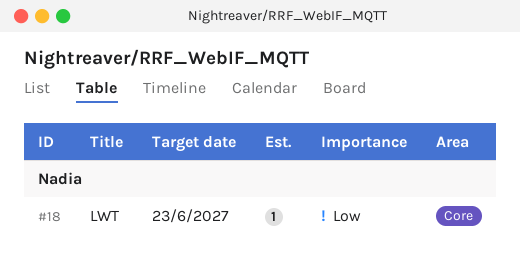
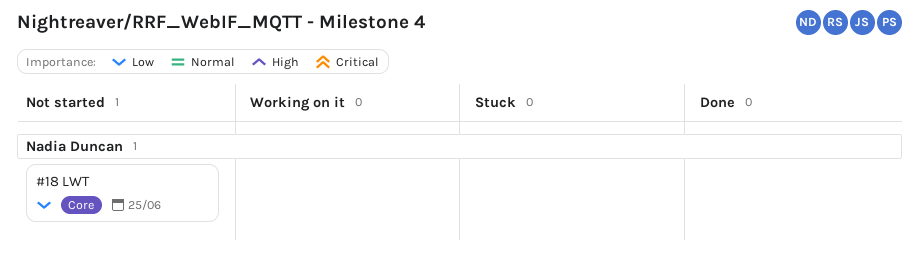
#18, due: Jun 23 -> Jun 25

